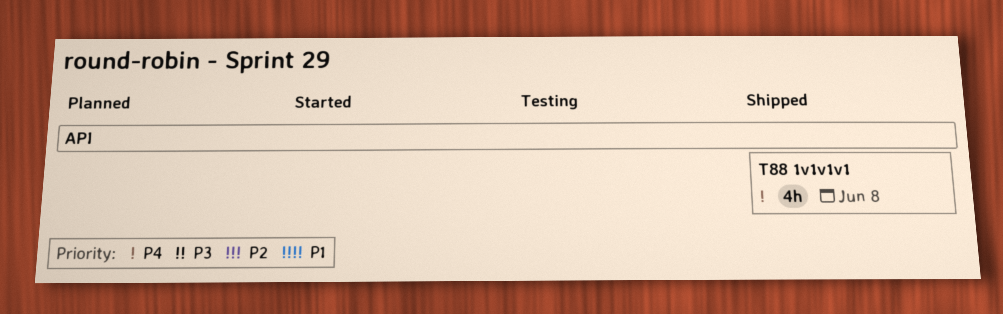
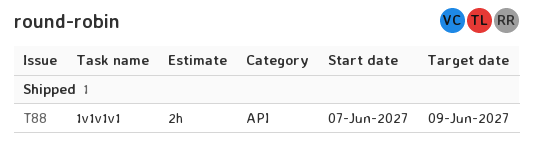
T88, estimate: 4h -> 2h
T88, due: Jun 8 -> Jun 9

